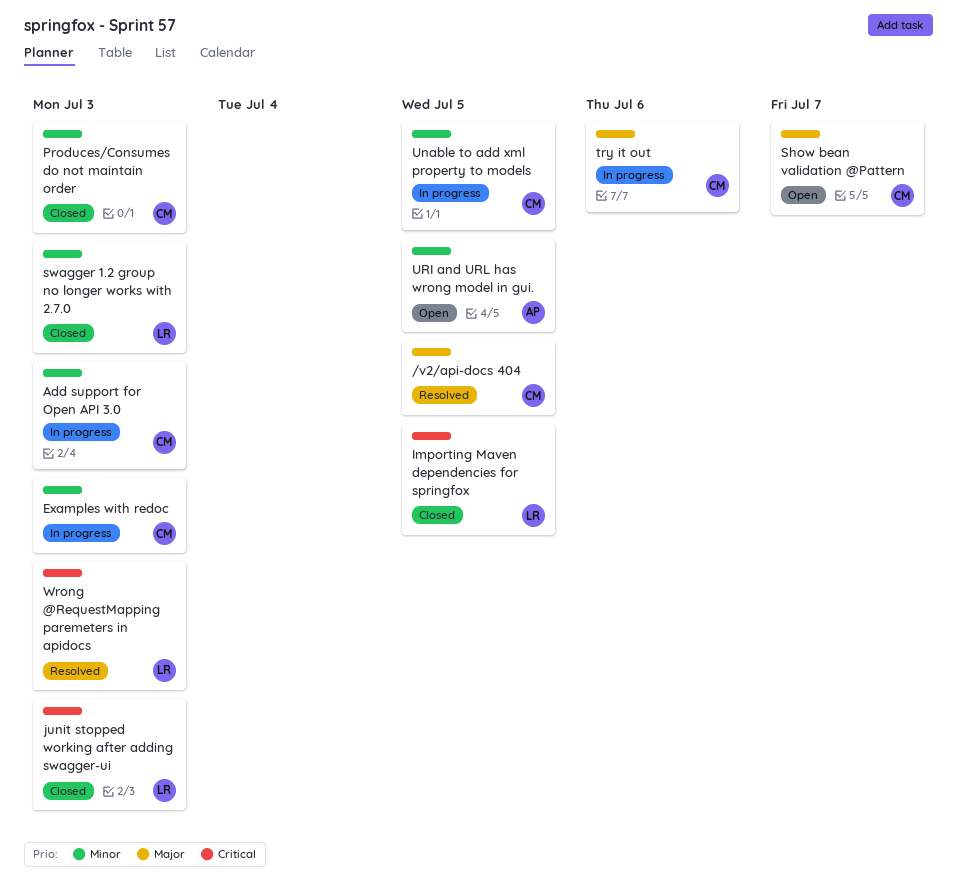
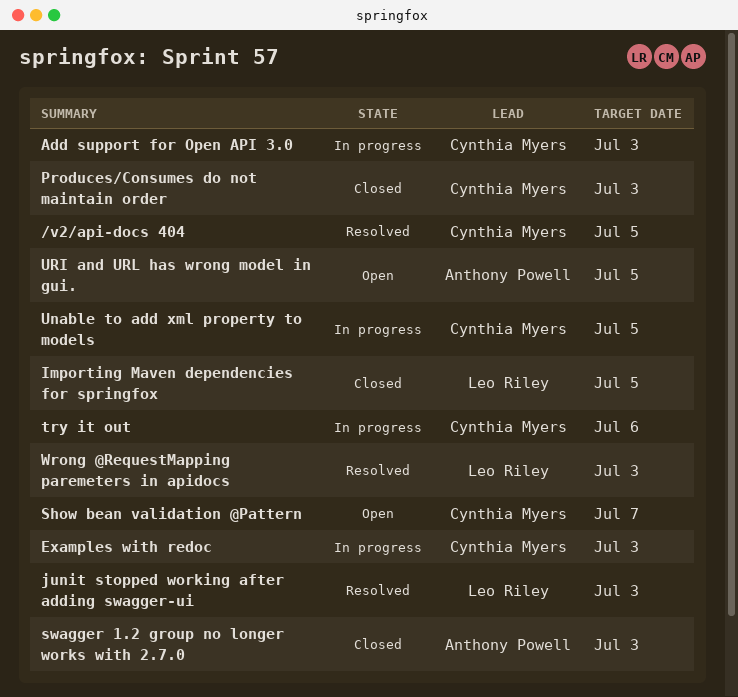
junit stopped working after adding swagger-ui, status: Closed -> Resolved
swagger 1.2 group no longer works with 2.7.0, owner: Leo Riley -> Anthony Powell

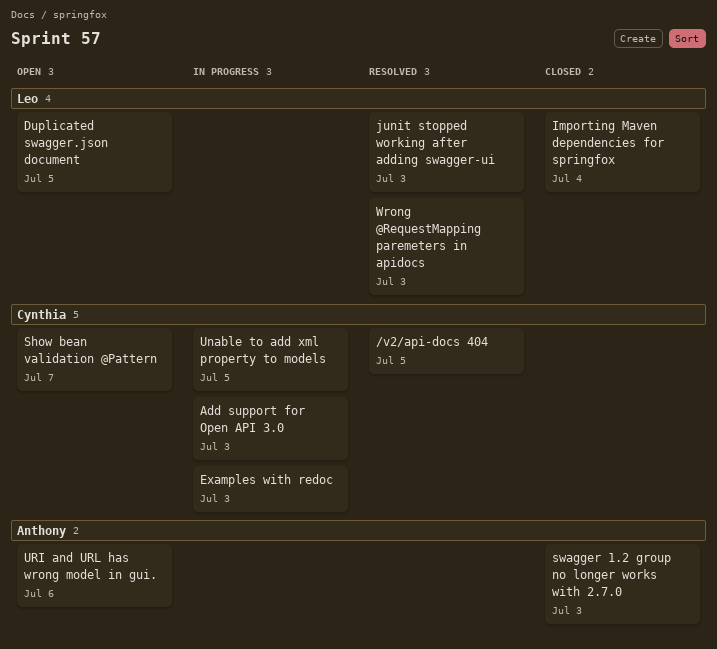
Duplicated swagger.json document: none -> present
Importing Maven dependencies for springfox, due: Jul 5 -> Jul 4
Produces/Consumes do not maintain order: present -> none
try it out: present -> none
URI and URL has wrong model in gui., due: Jul 5 -> Jul 6

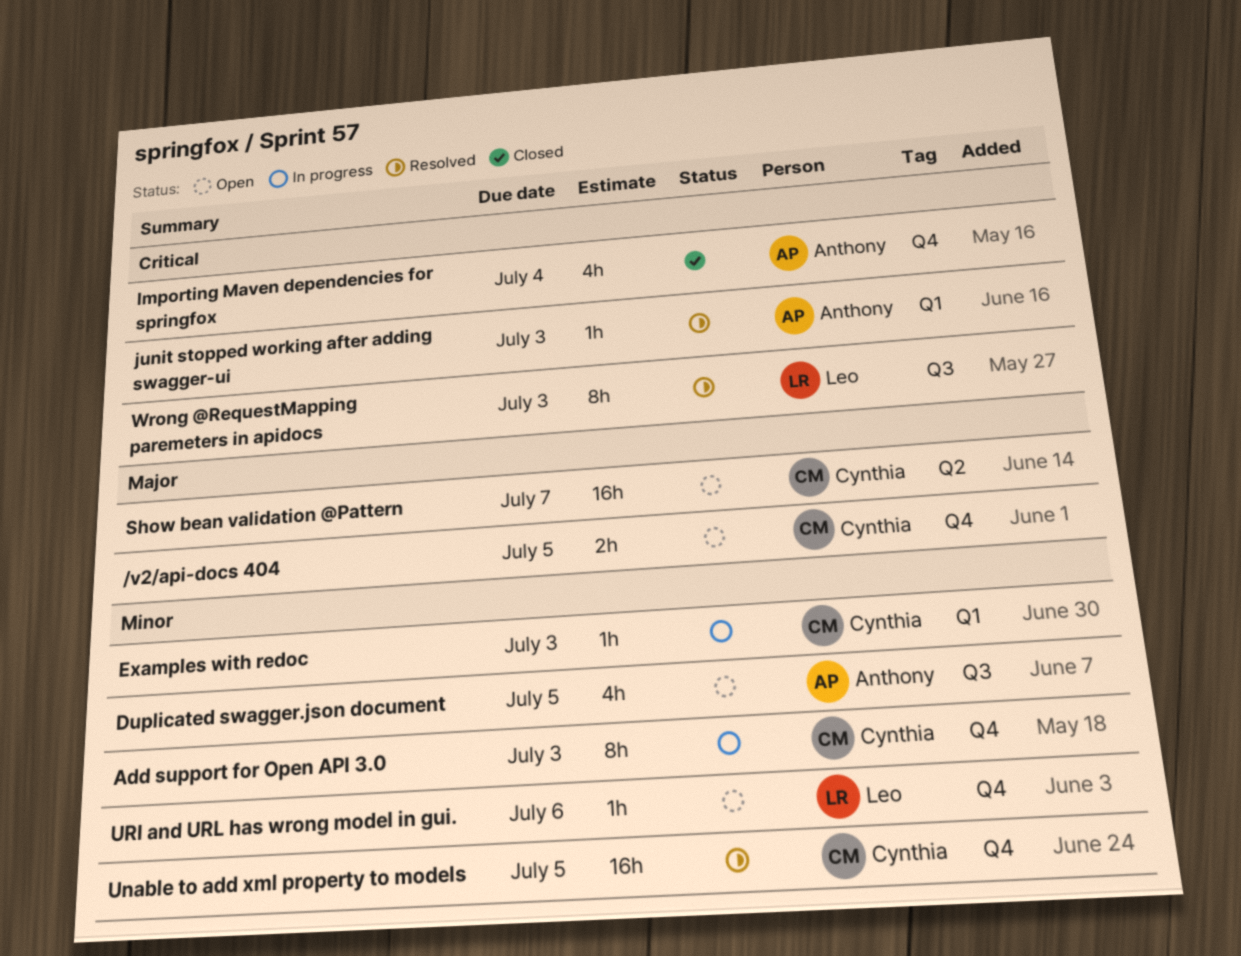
/v2/api-docs 404, status: Resolved -> Open
Duplicated swagger.json document, owner: Leo -> Anthony
Importing Maven dependencies for springfox, owner: Leo -> Anthony
junit stopped working after adding swagger-ui, owner: Leo -> Anthony
swagger 1.2 group no longer works with 2.7.0: present -> none
Unable to add xml property to models, status: In progress -> Resolved
URI and URL has wrong model in gui., owner: Anthony -> Leo

